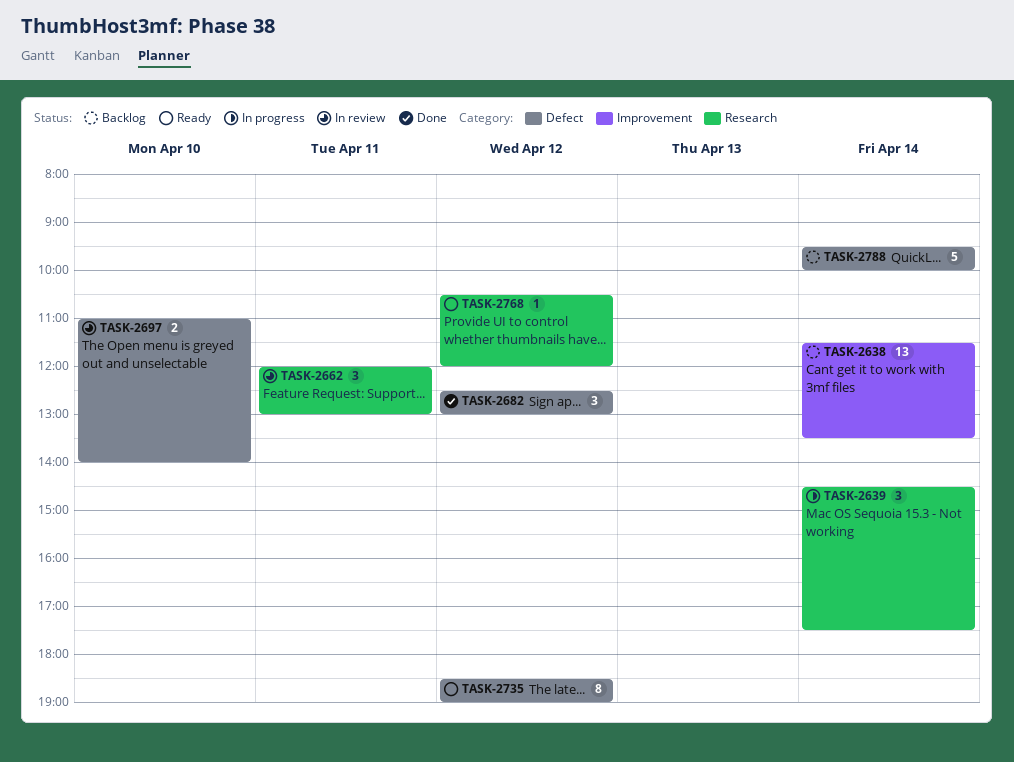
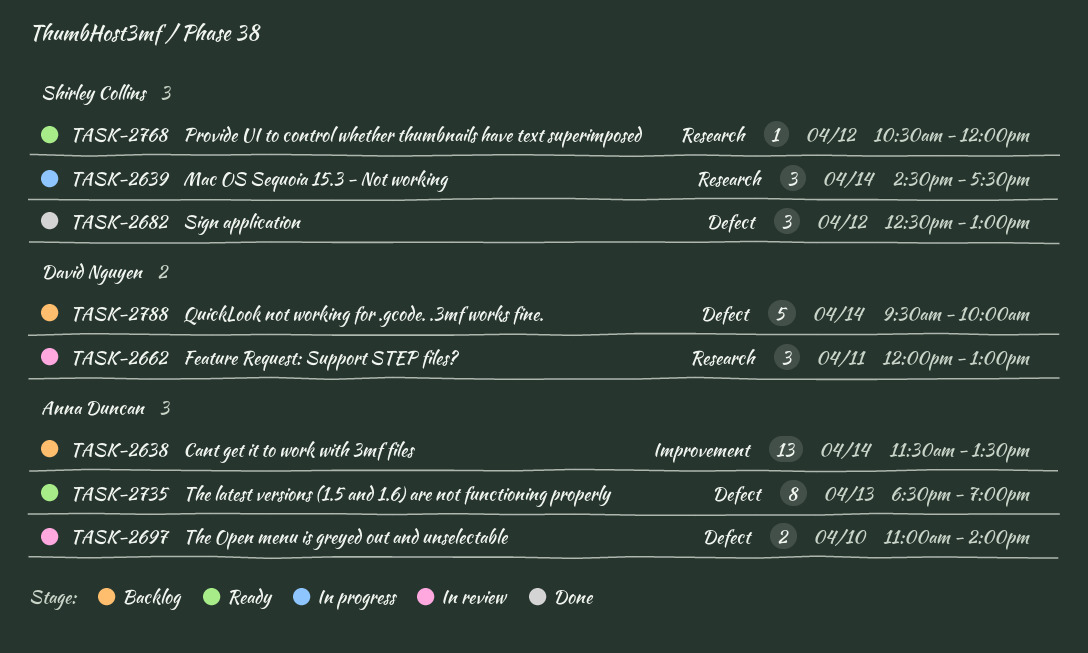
TASK-2735, day: Apr 12 -> Apr 13

